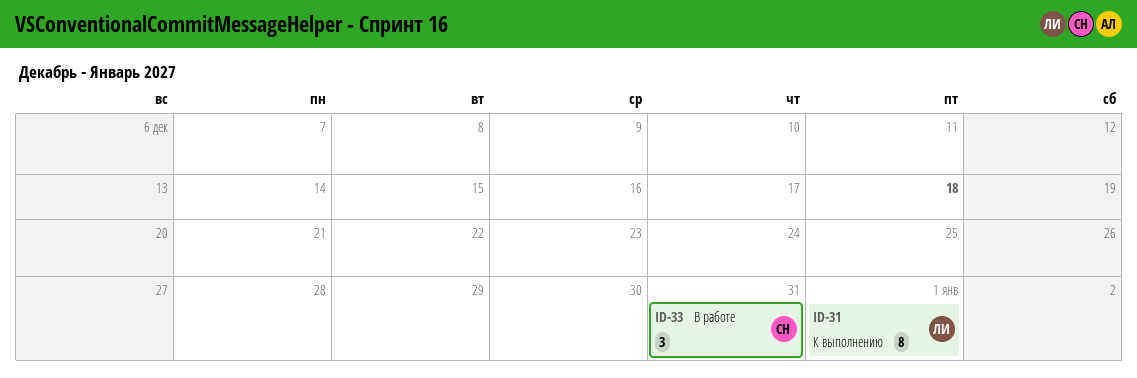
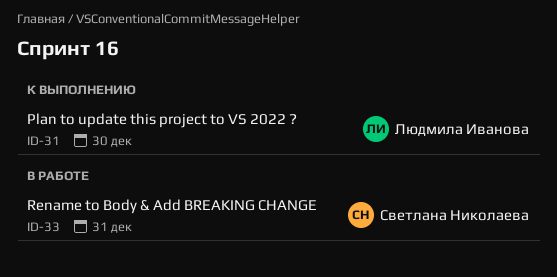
ID-31, due: Jan 1 -> Dec 30

